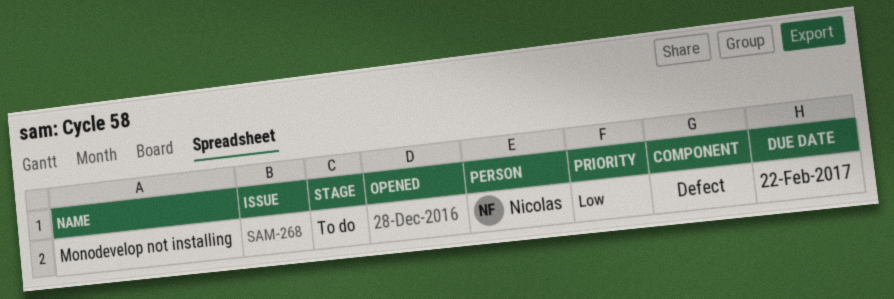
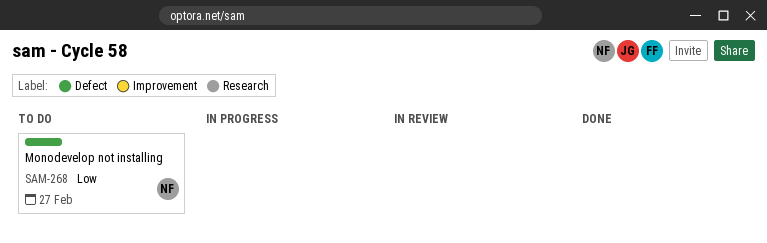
SAM-268, due: Feb 22 -> Feb 27

